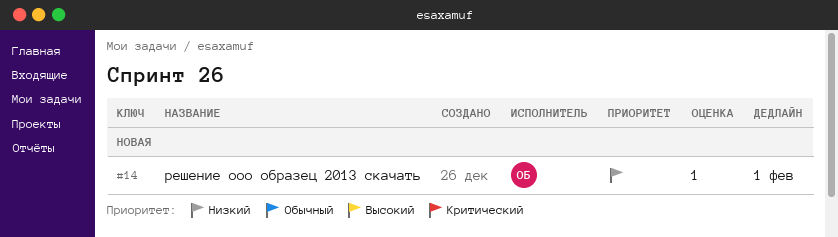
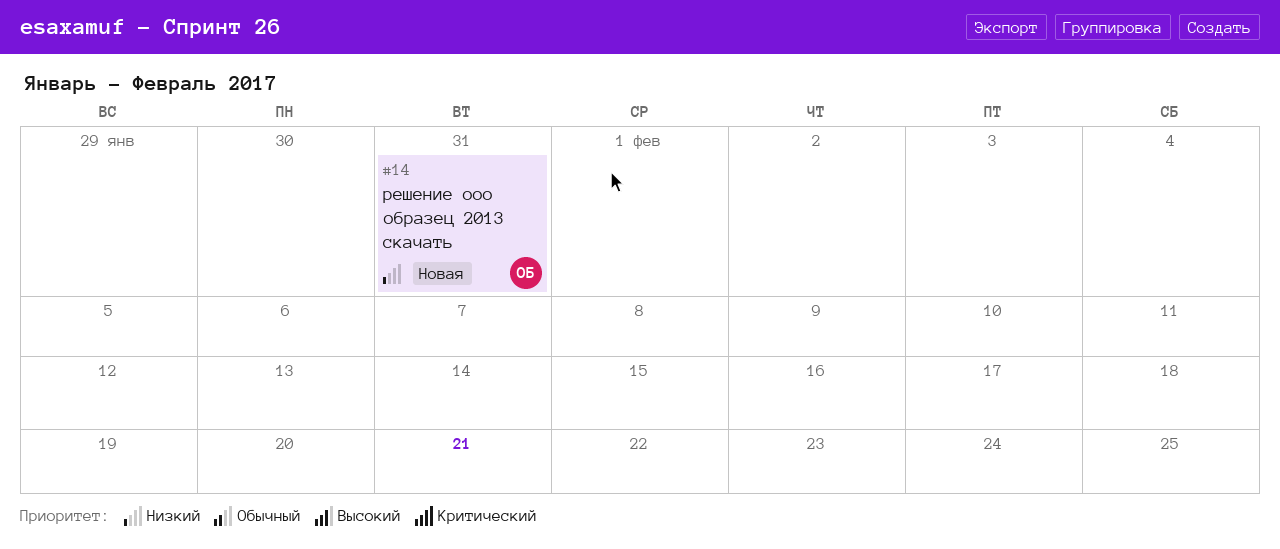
#14, due: Feb 1 -> Jan 31

